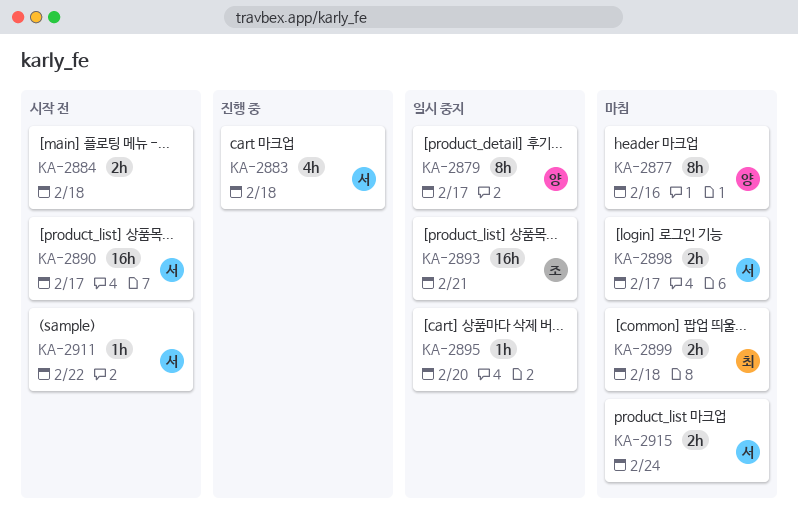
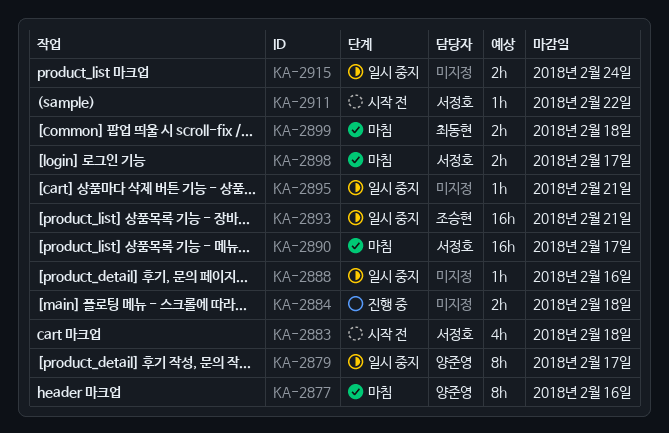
KA-2883, status: 진행 중 -> 시작 전
KA-2884, status: 시작 전 -> 진행 중
KA-2888: none -> present
KA-2890, status: 시작 전 -> 마침
KA-2895, due: Feb 20 -> Feb 21
KA-2915, status: 마침 -> 일시 중지
KA-2915, owner: 서정호 -> none

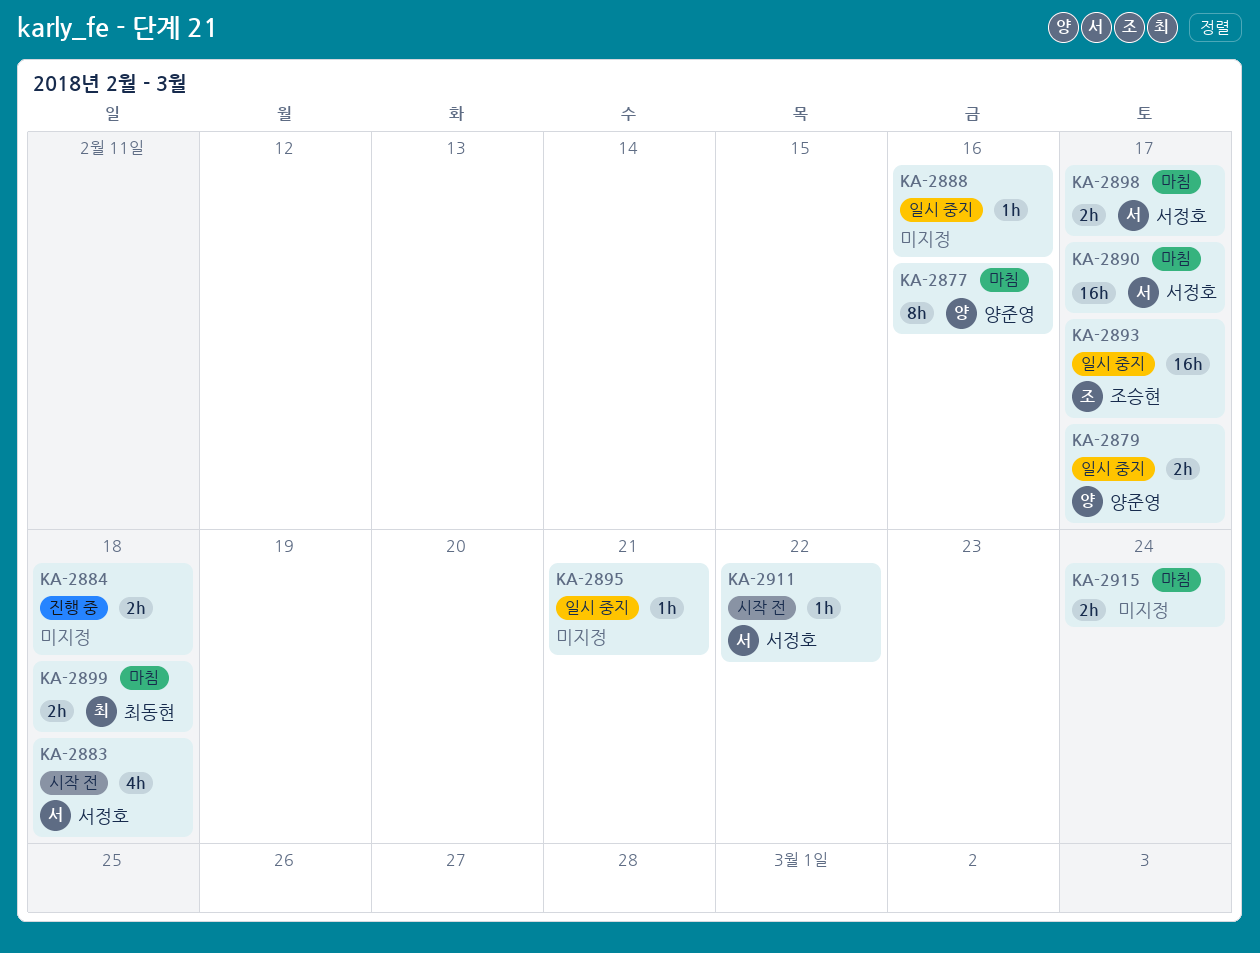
KA-2879, estimate: 8h -> 2h
KA-2893, due: Feb 21 -> Feb 17
KA-2915, status: 일시 중지 -> 마침

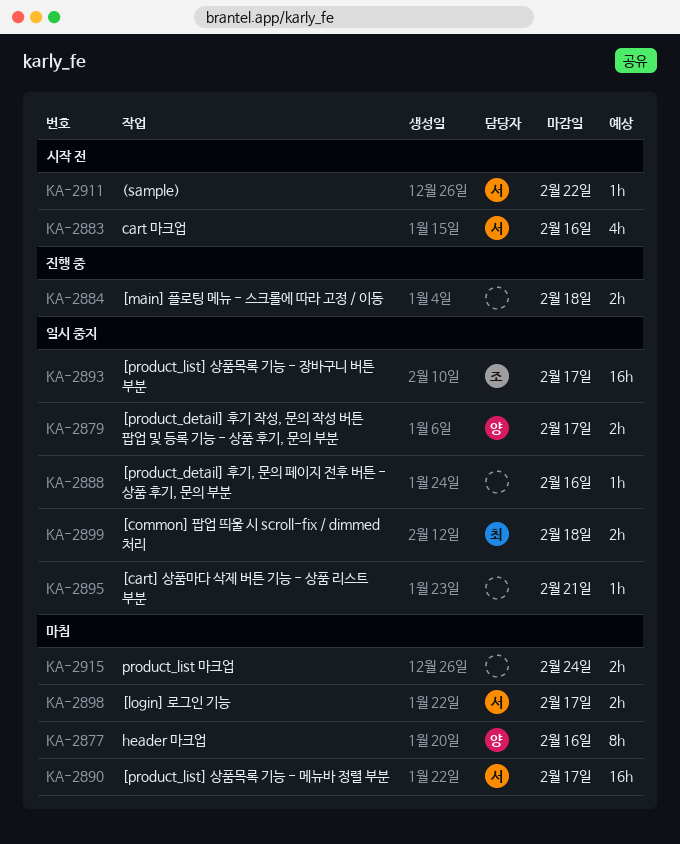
KA-2883, due: Feb 18 -> Feb 16
KA-2899, status: 마침 -> 일시 중지

